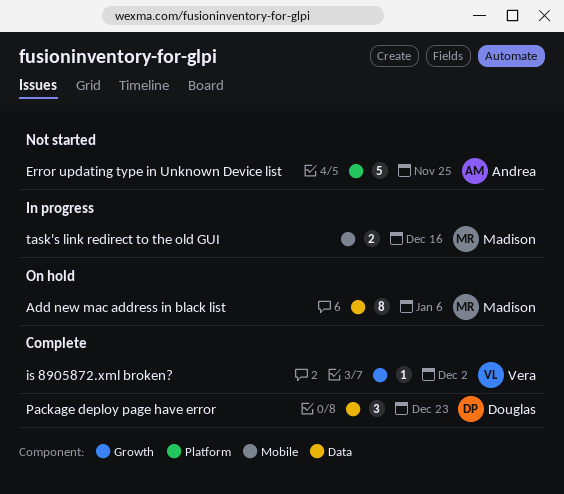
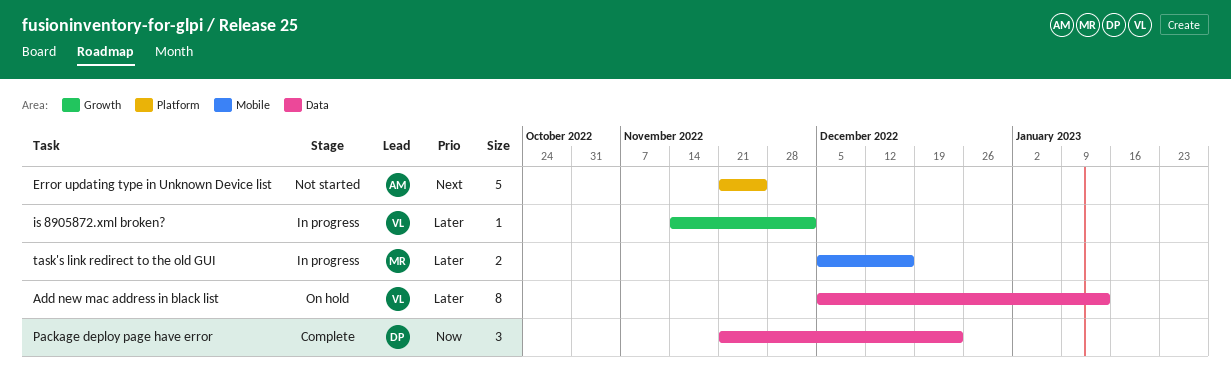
Add new mac address in black list, owner: Madison -> Vera
Add new mac address in black list, due: Jan 6 -> Jan 13
is 8905872.xml broken?, status: Complete -> In progress

